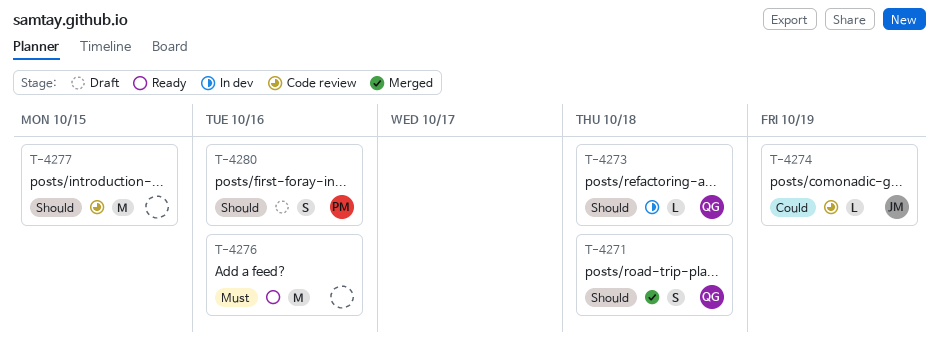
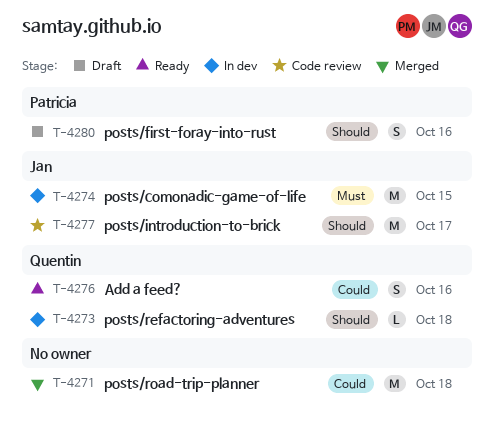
T-4271, owner: Quentin -> none
T-4271, priority: Should -> Could
T-4271, estimate: S -> M
T-4274, status: Code review -> In dev
T-4274, priority: Could -> Must
T-4274, estimate: L -> M
T-4274, due: Oct 19 -> Oct 15
T-4276, owner: none -> Quentin
T-4276, priority: Must -> Could
T-4276, estimate: M -> S
T-4277, owner: none -> Jan
T-4277, due: Oct 15 -> Oct 17

